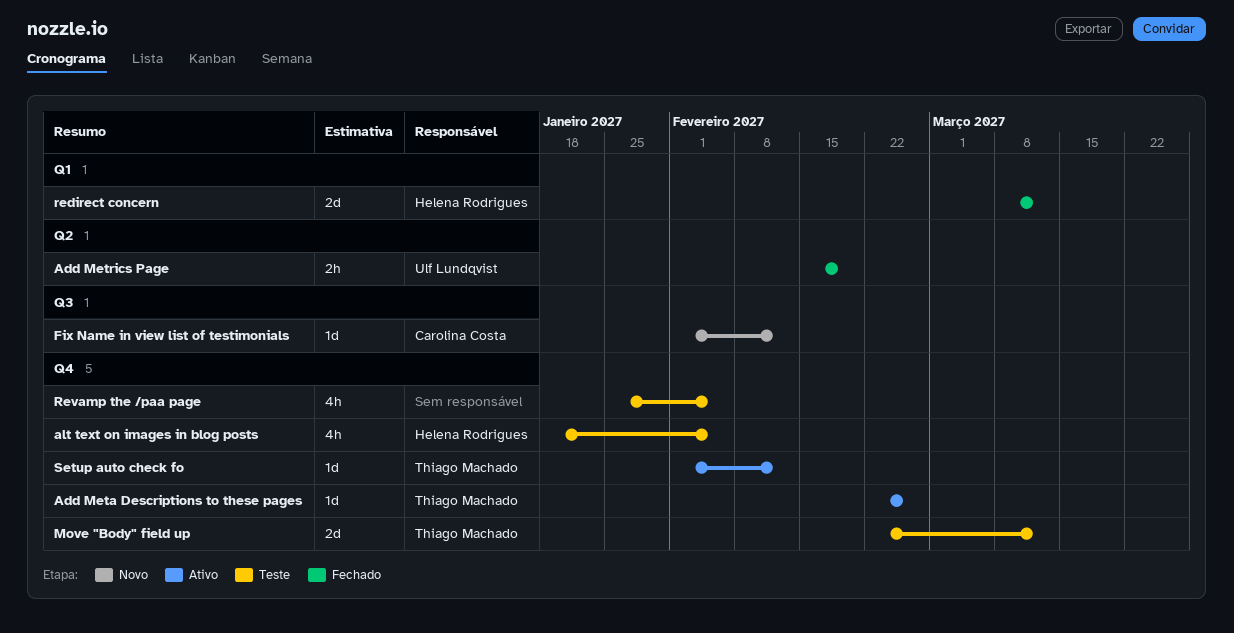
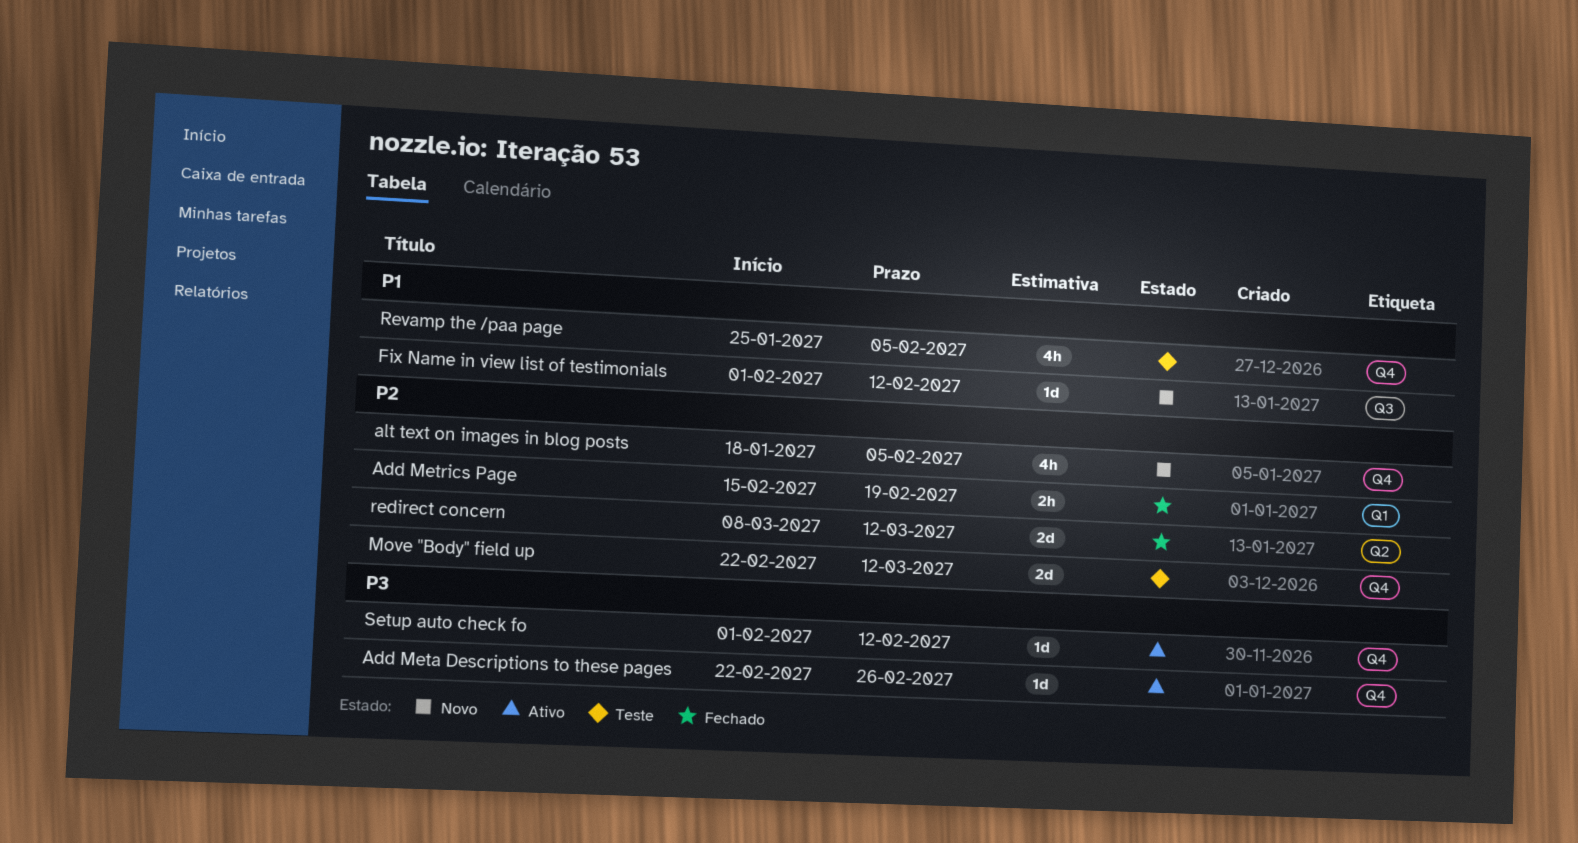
Add Metrics Page, label: Q2 -> Q1
alt text on images in blog posts, status: Teste -> Novo
redirect concern, label: Q1 -> Q2

